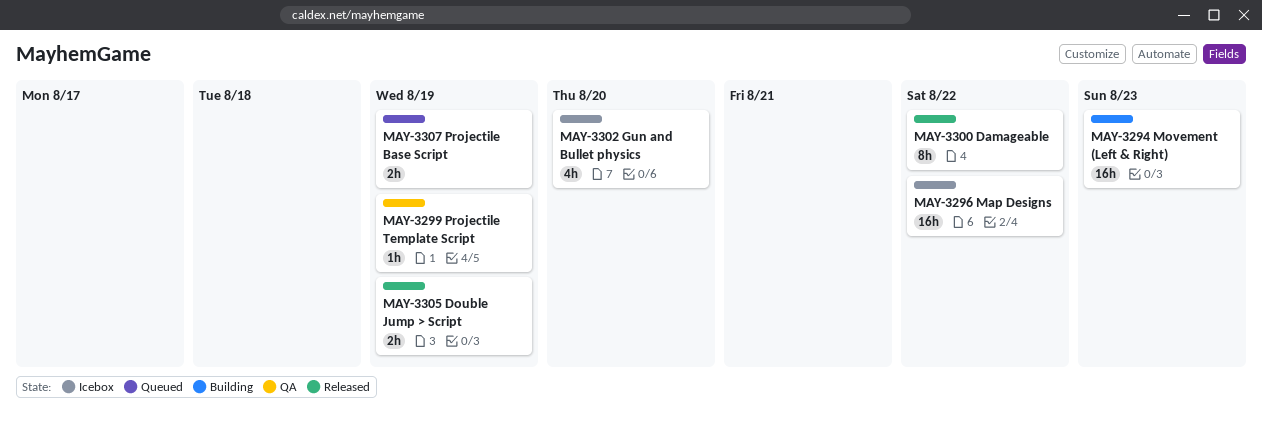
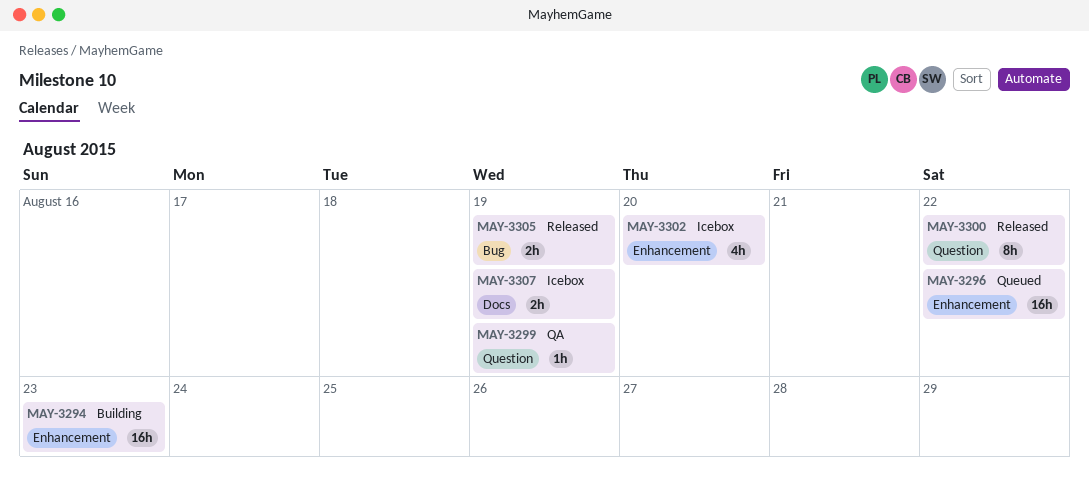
MAY-3296, status: Icebox -> Queued
MAY-3307, status: Queued -> Icebox

